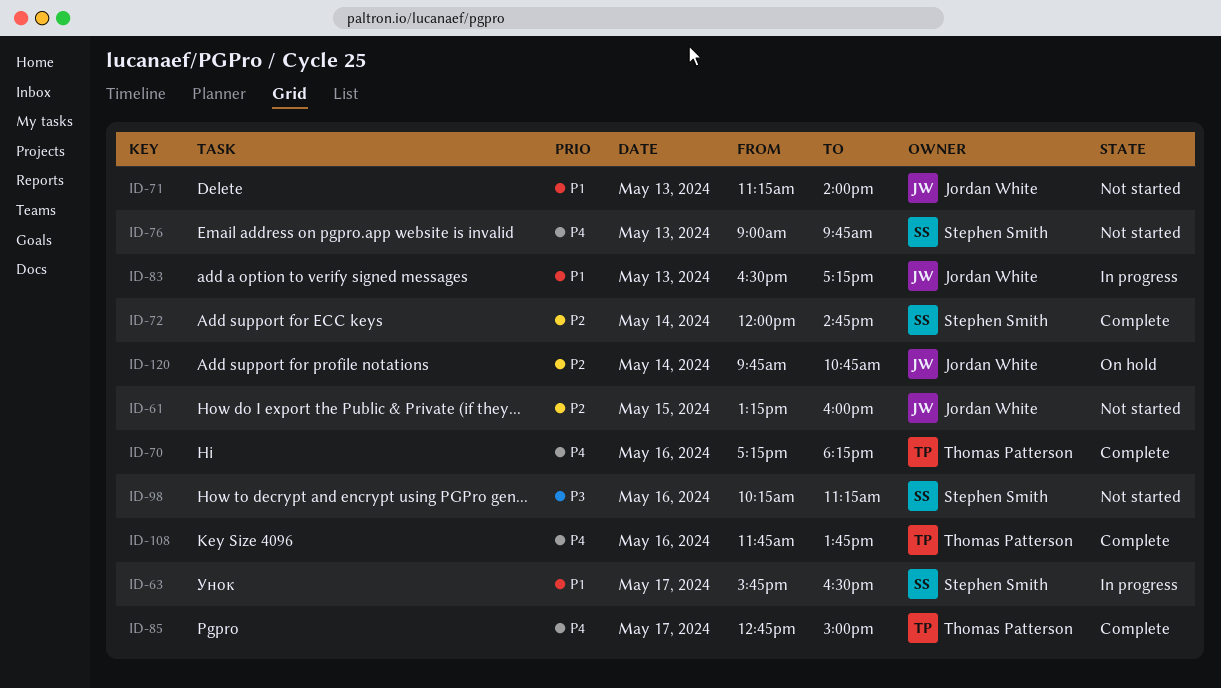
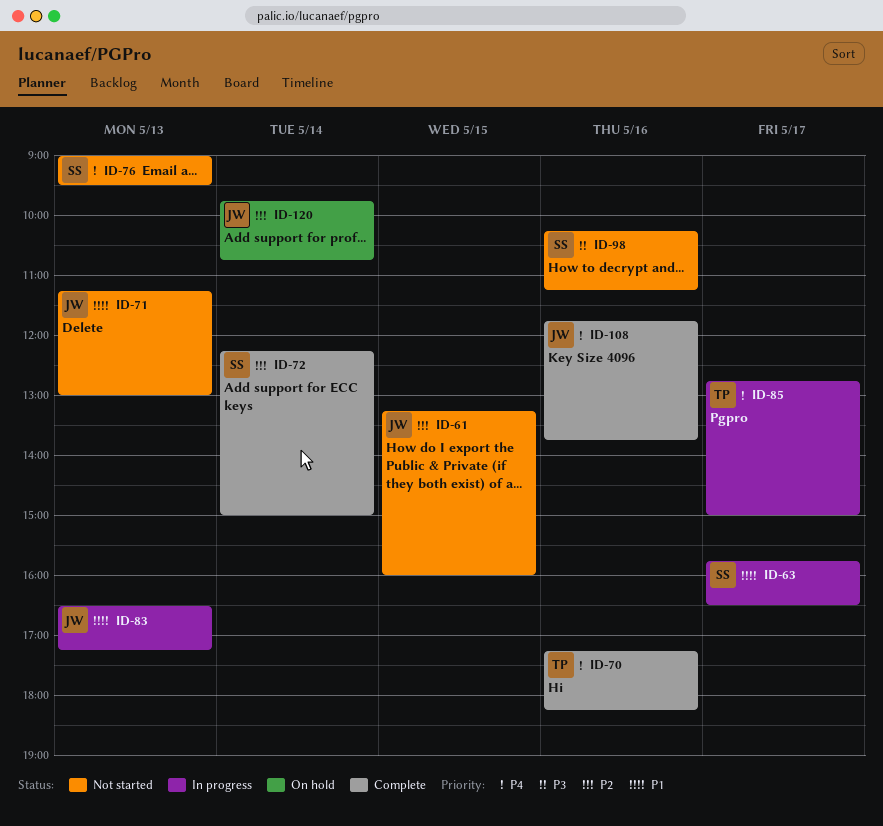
ID-71, ends: 14:00 -> 13:00
ID-72, begins: 12:00 -> 12:15
ID-72, ends: 14:45 -> 15:00
ID-76, ends: 09:45 -> 09:30
ID-85, status: Complete -> In progress
ID-108, owner: Thomas Patterson -> Jordan White

